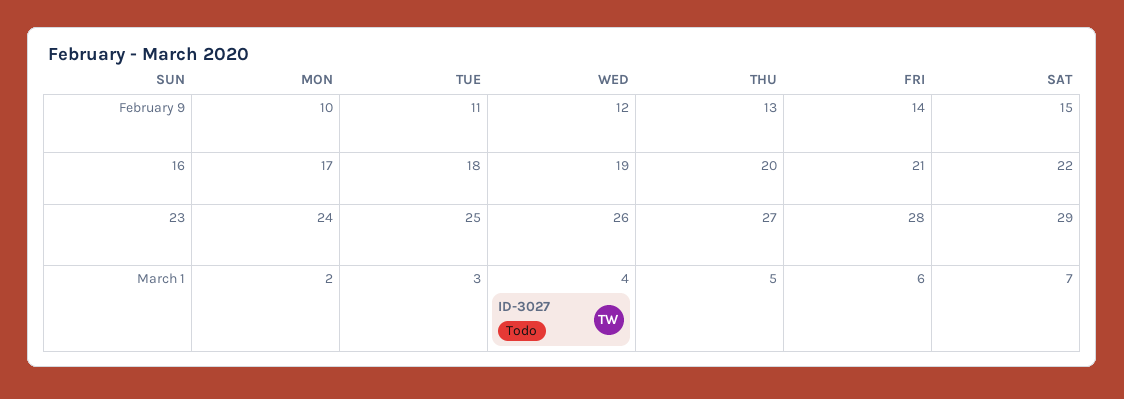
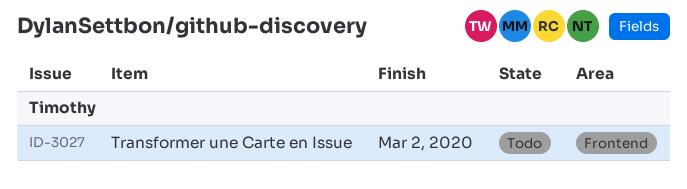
ID-3027, due: Mar 4 -> Mar 2

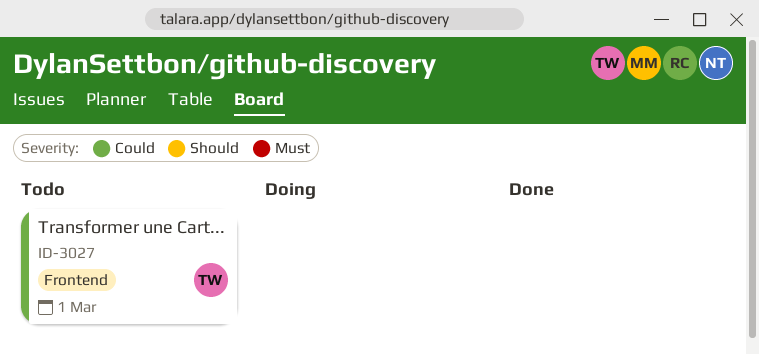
ID-3027, due: Mar 2 -> Mar 1

